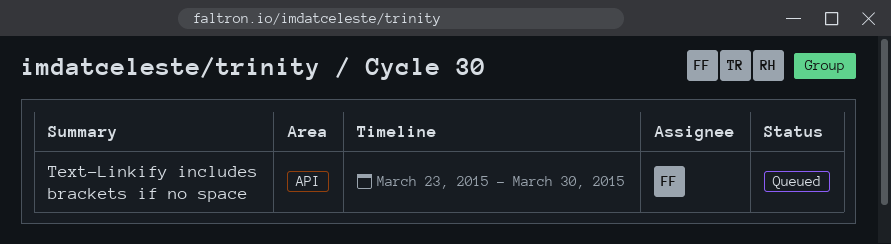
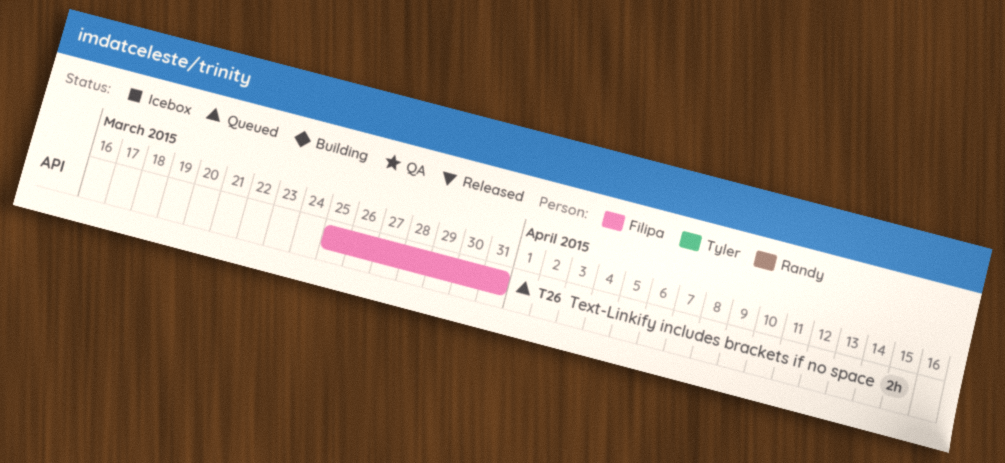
Text-Linkify includes brackets if no space, start: Mar 23 -> Mar 25
Text-Linkify includes brackets if no space, due: Mar 30 -> Mar 31

